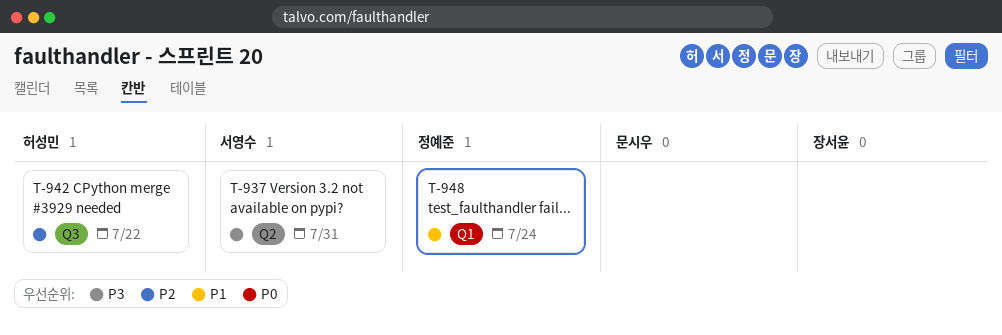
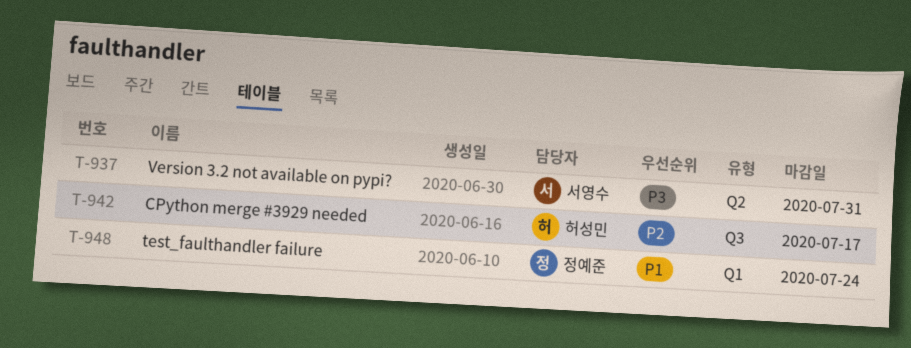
T-942, due: Jul 22 -> Jul 17

